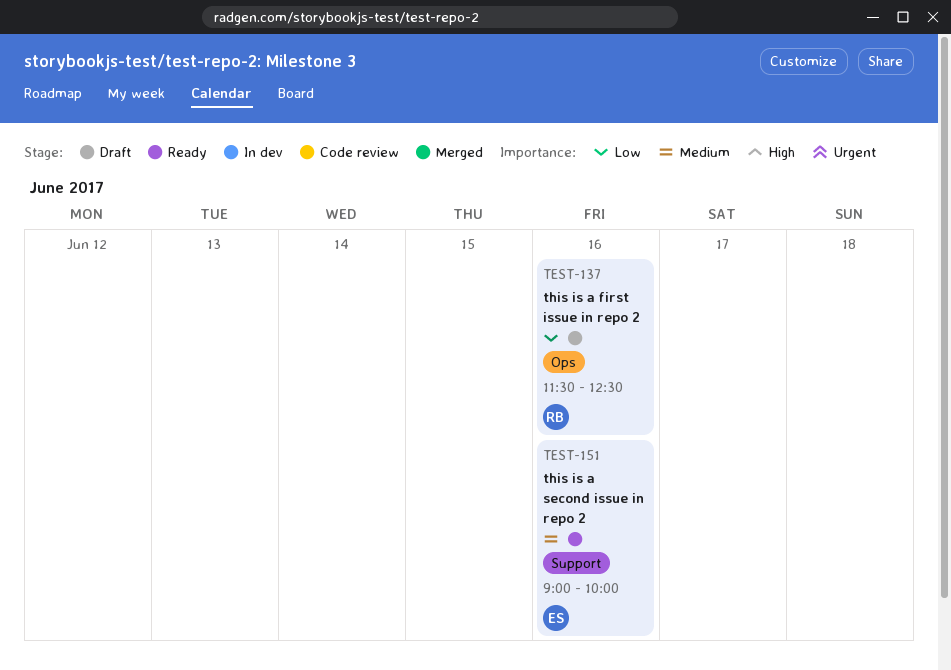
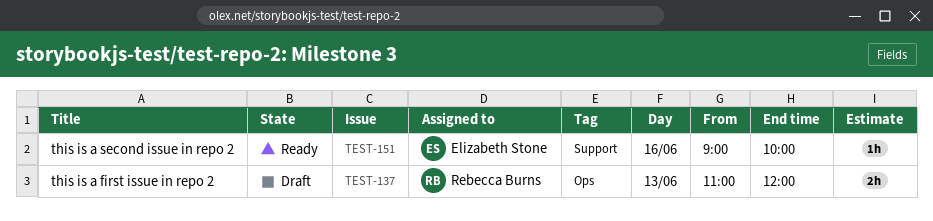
TEST-137, day: Jun 16 -> Jun 13
TEST-137, begins: 11:30 -> 11:00
TEST-137, ends: 12:30 -> 12:00

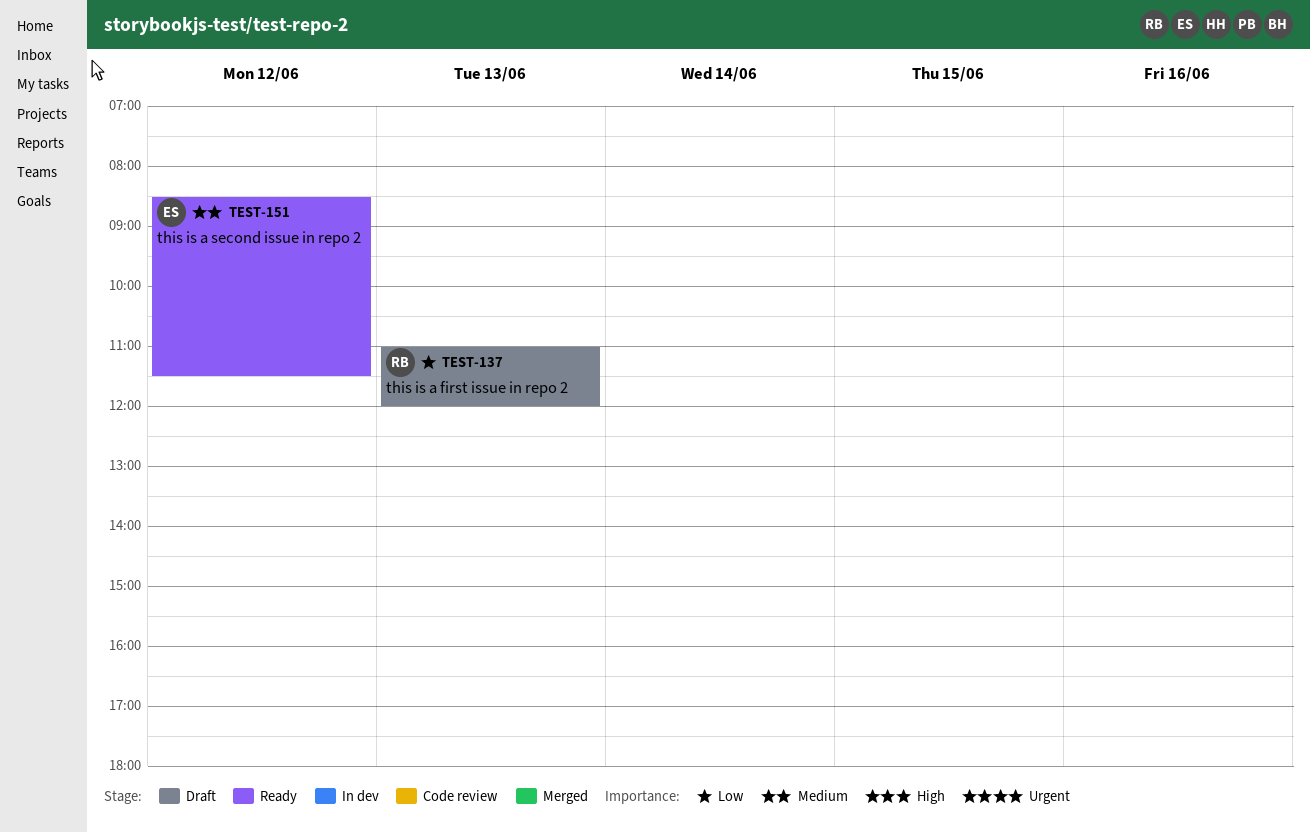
TEST-151, day: Jun 16 -> Jun 12
TEST-151, begins: 09:00 -> 08:30
TEST-151, ends: 10:00 -> 11:30

